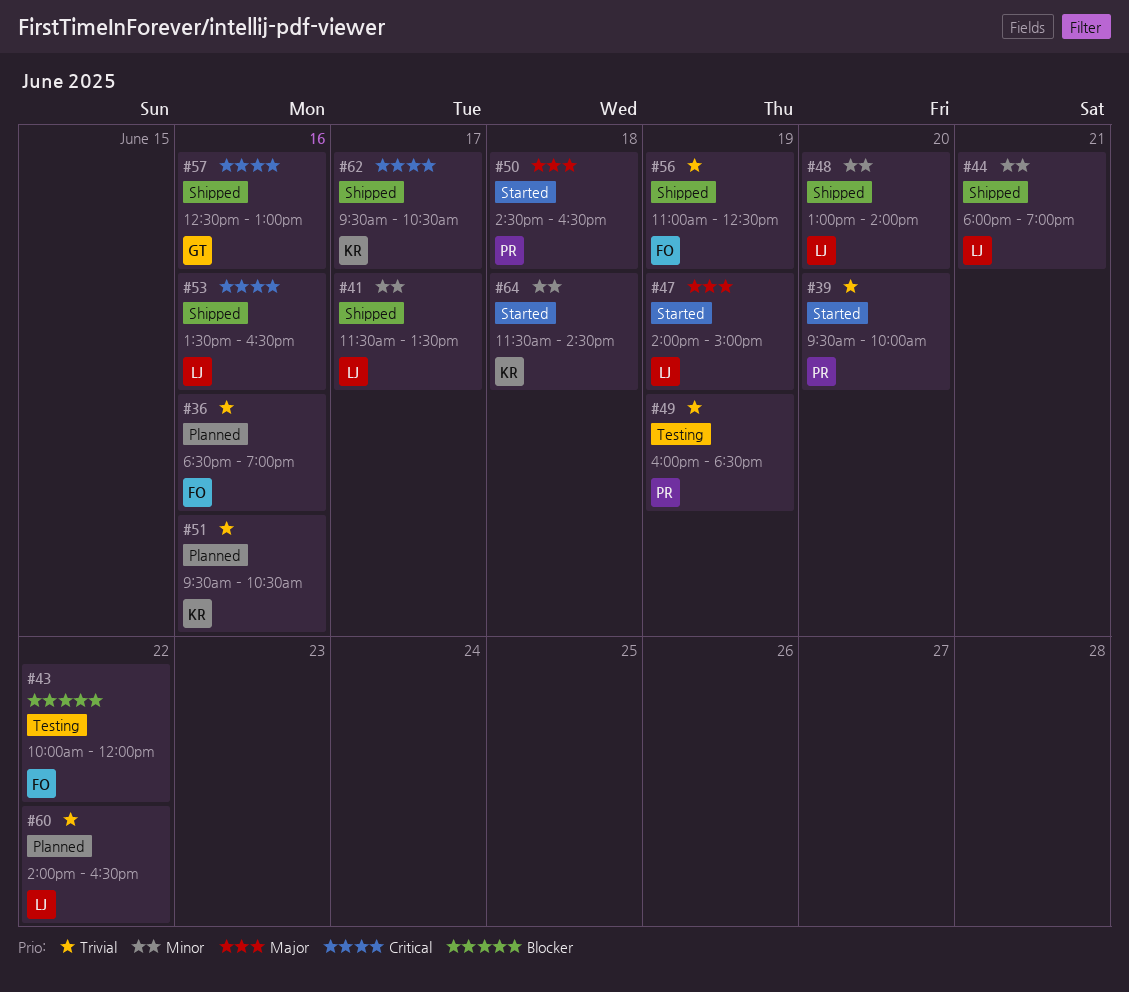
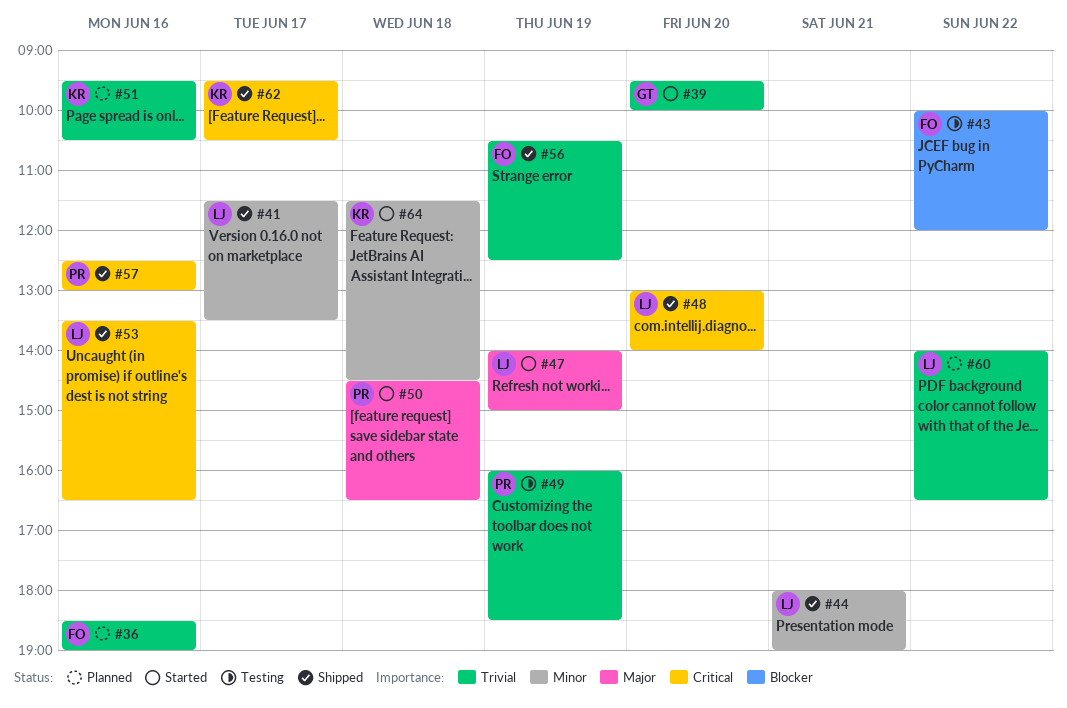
#39, owner: PR -> GT
#48, priority: Minor -> Critical
#56, begins: 11:00 -> 10:30
#57, owner: GT -> PR

